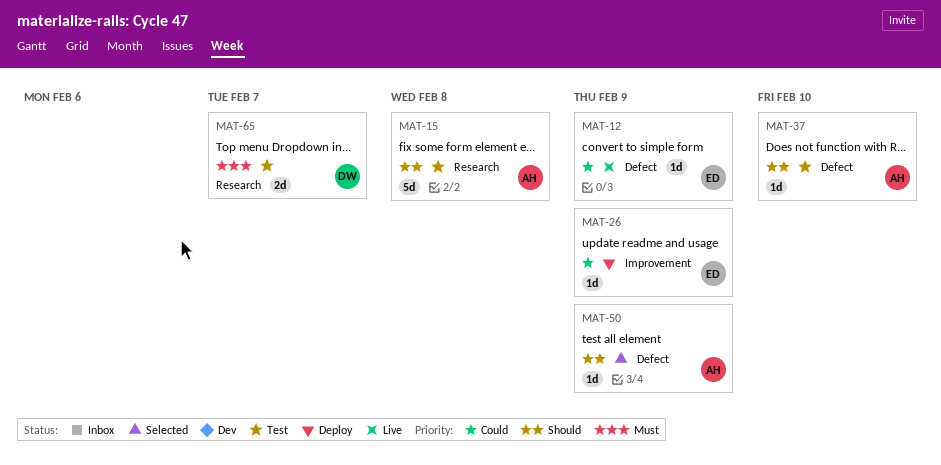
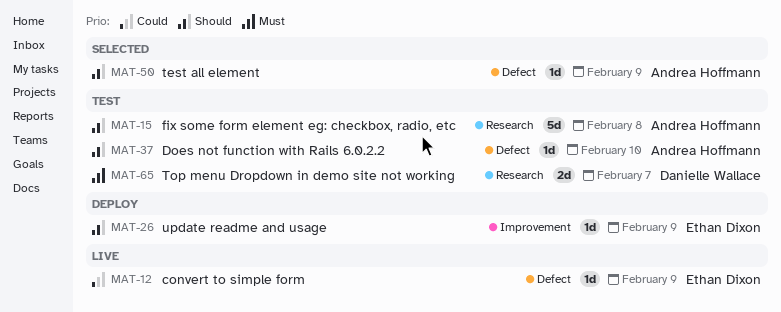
MAT-26, priority: Could -> Should

